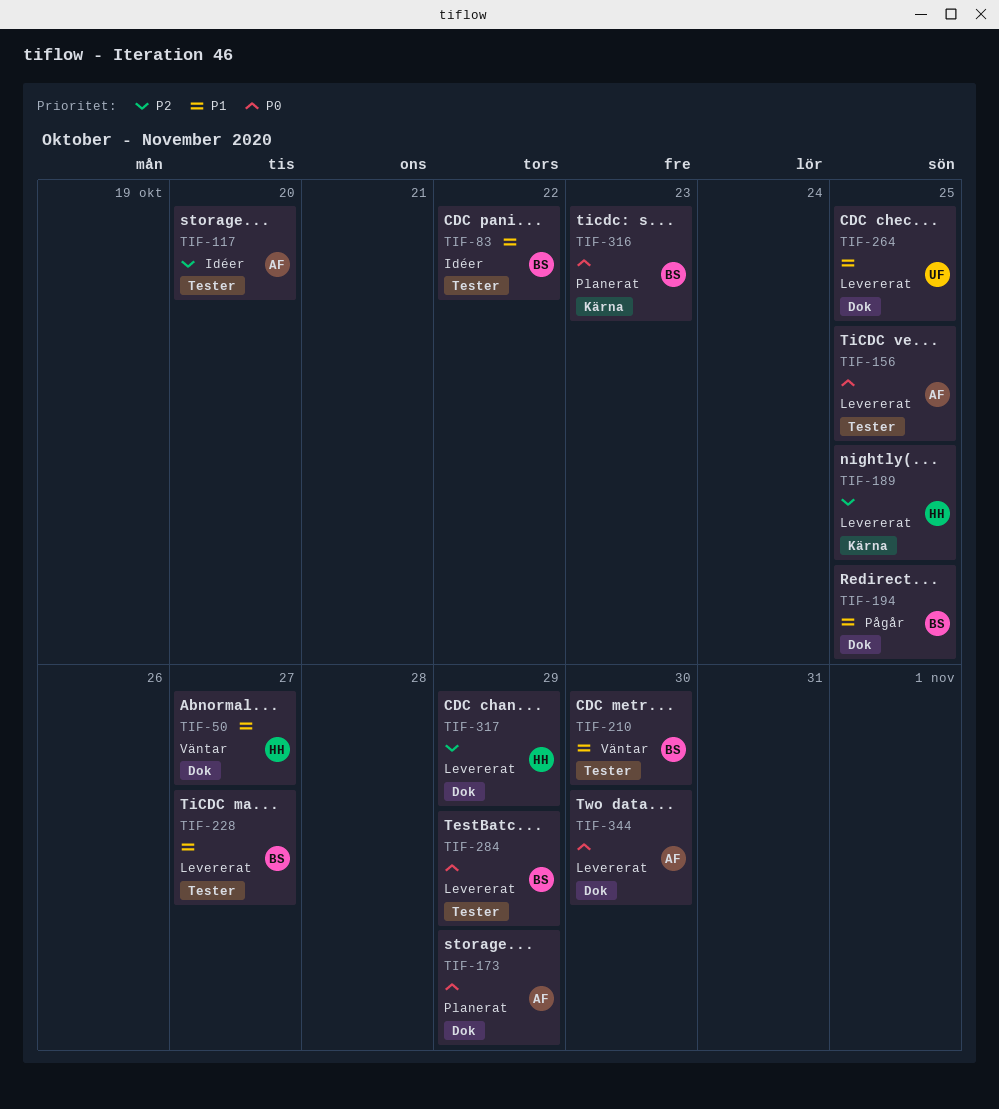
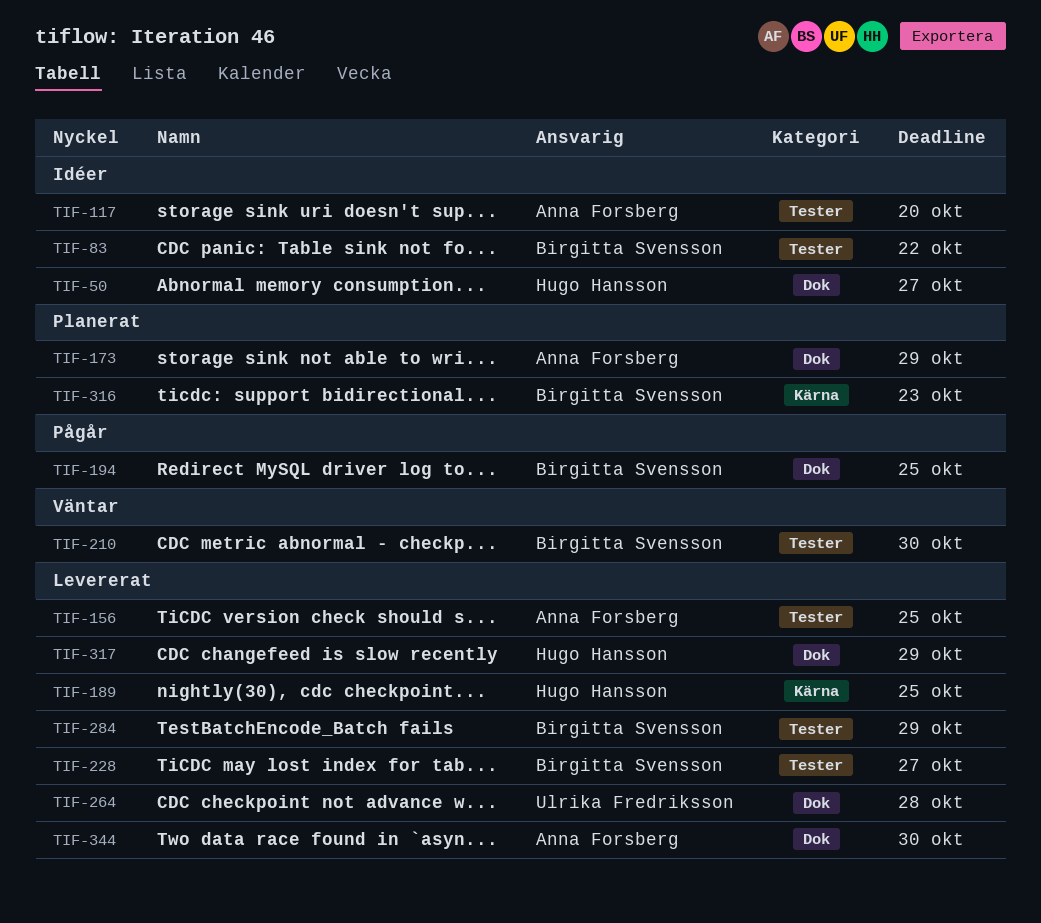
TIF-50, status: Väntar -> Idéer
TIF-264, due: Oct 25 -> Oct 28

